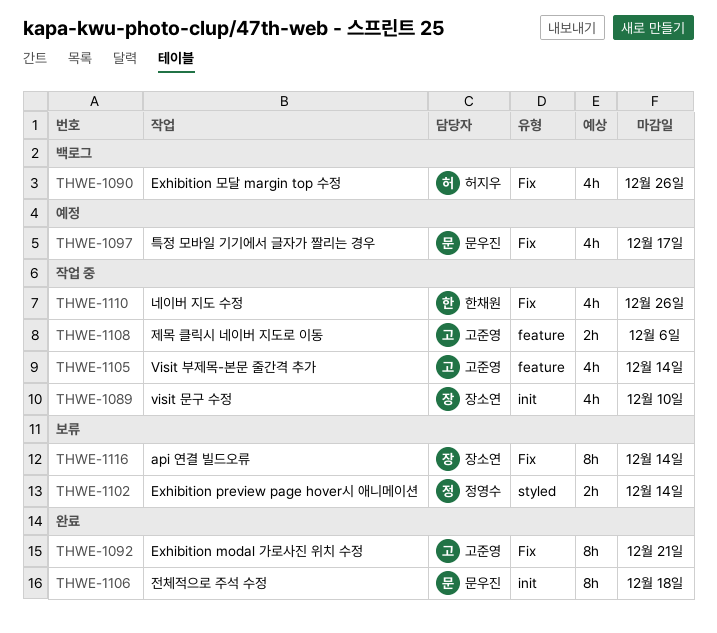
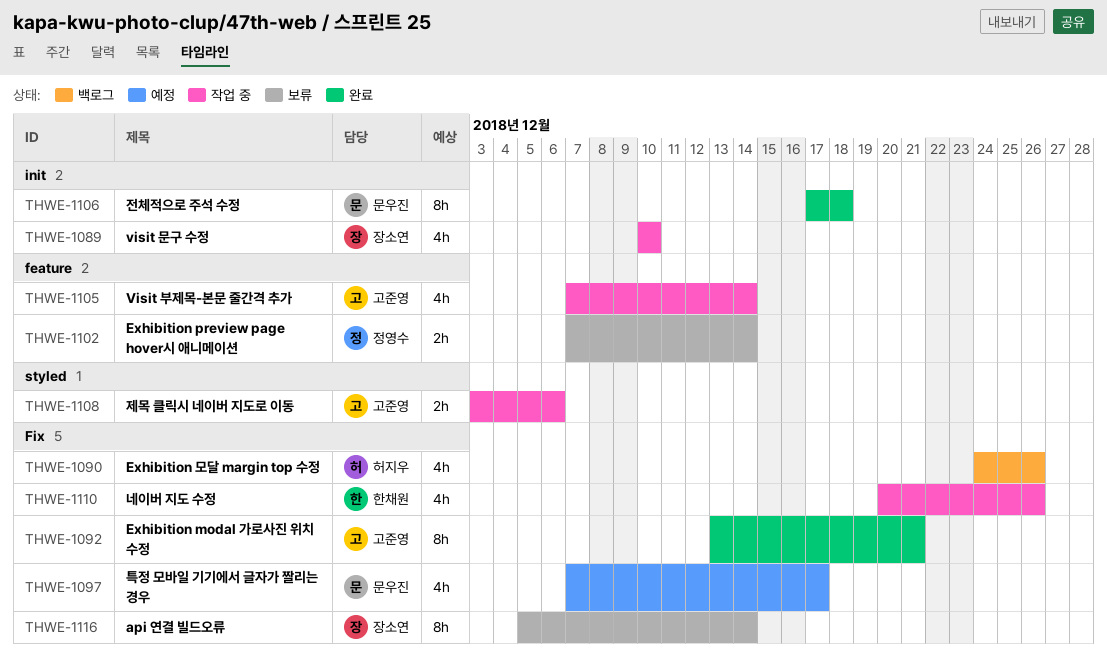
THWE-1102, label: styled -> feature
THWE-1108, label: feature -> styled

